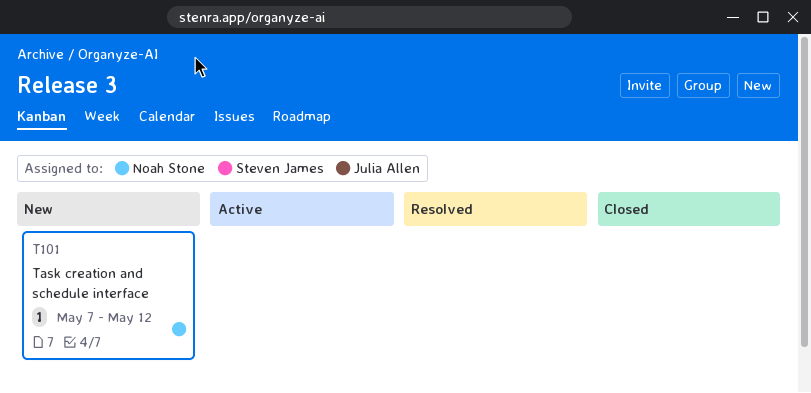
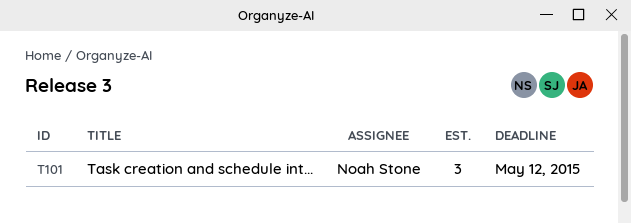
T101, estimate: 1 -> 3

